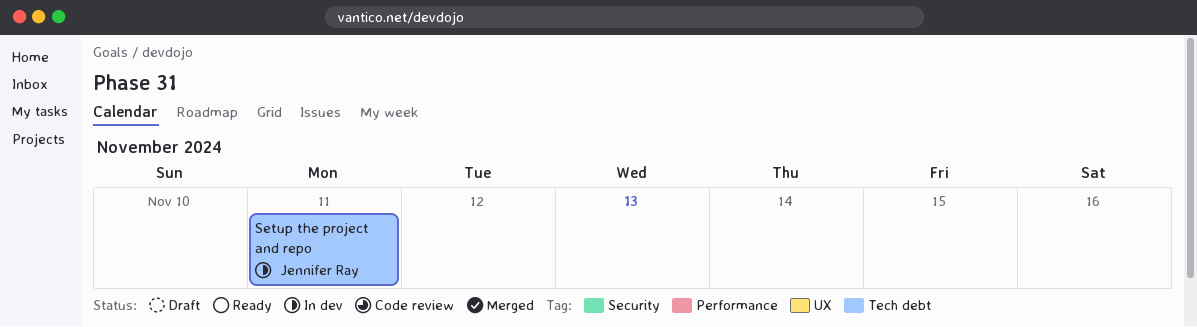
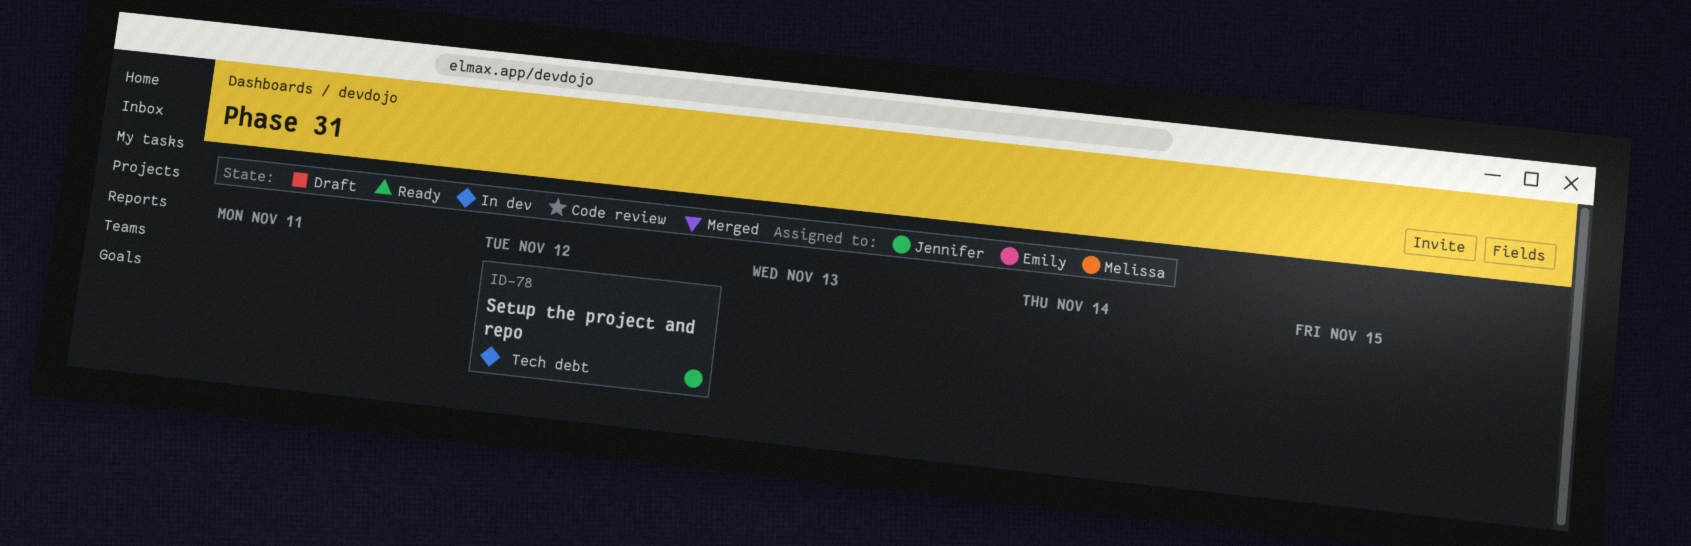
Setup the project and repo, due: Nov 11 -> Nov 12

